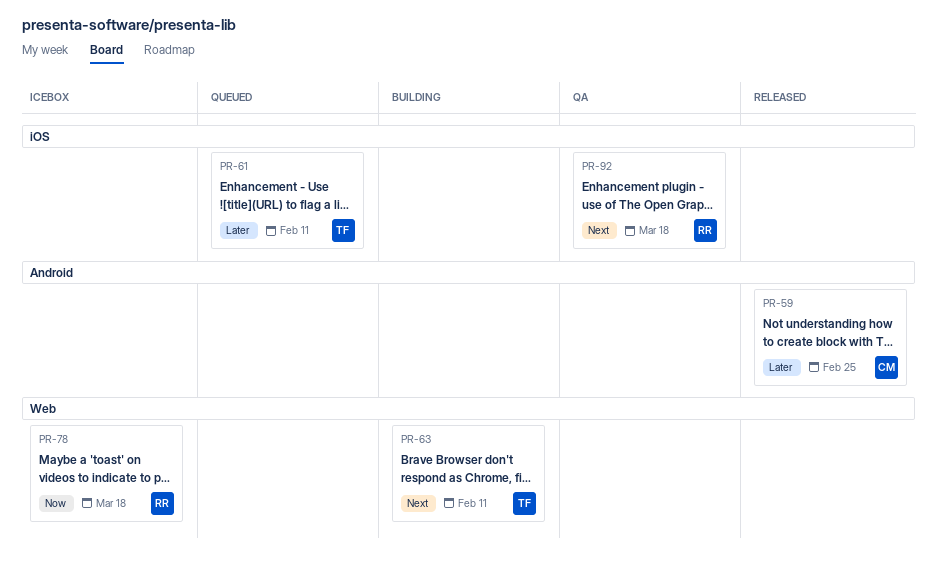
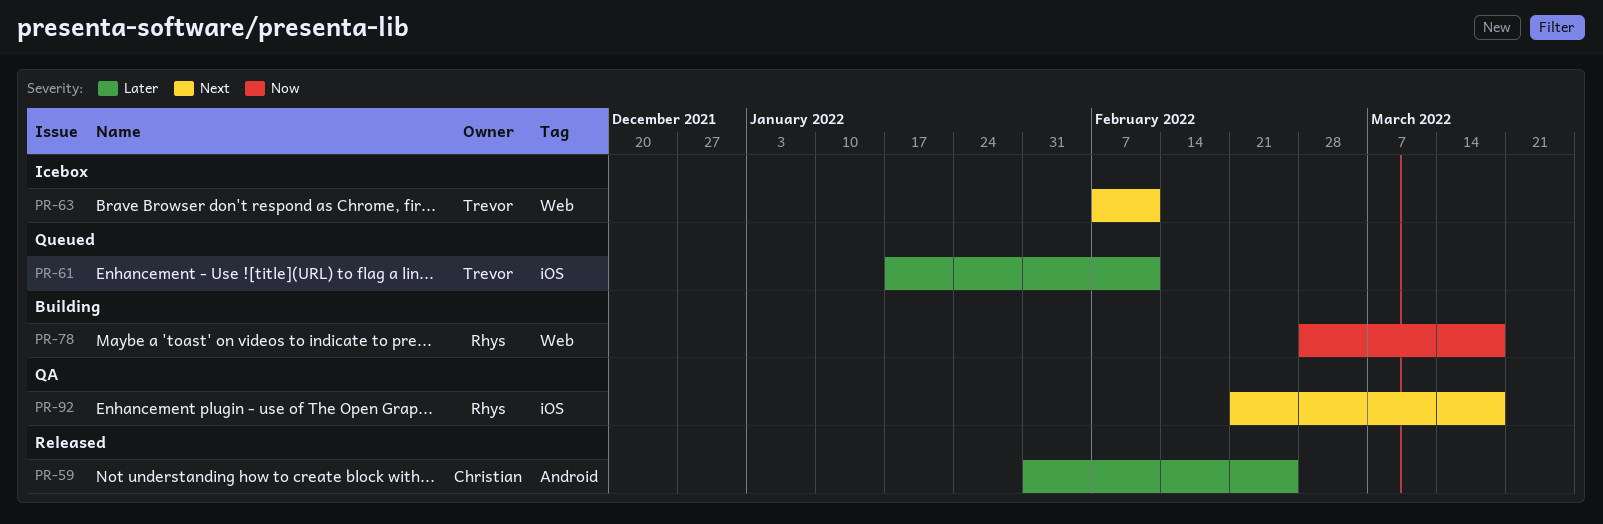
PR-63, status: Building -> Icebox
PR-78, status: Icebox -> Building

